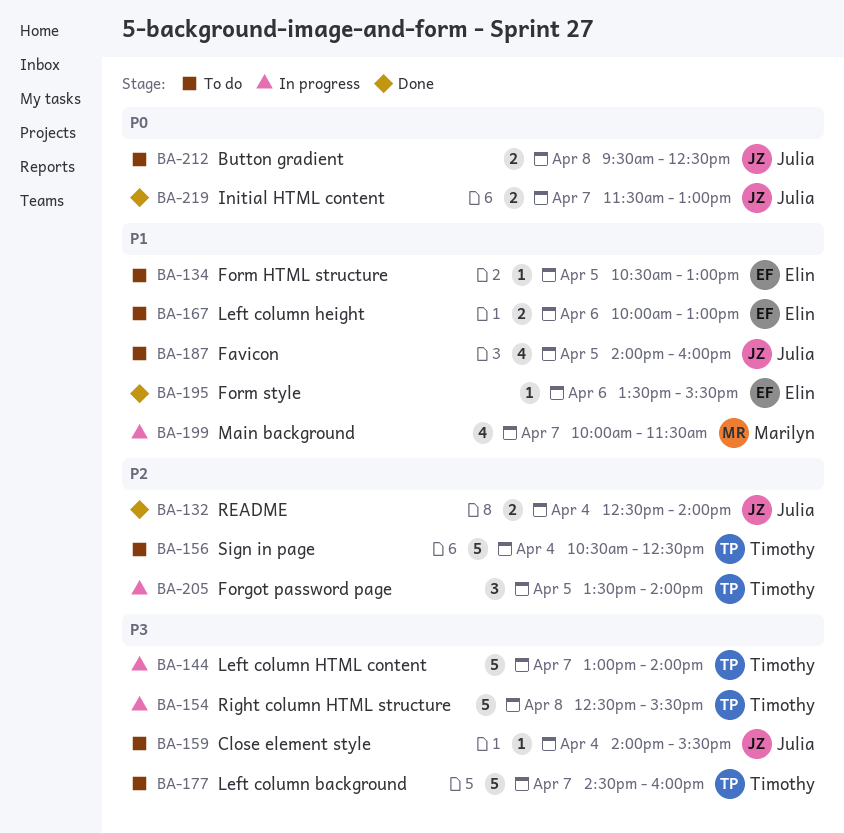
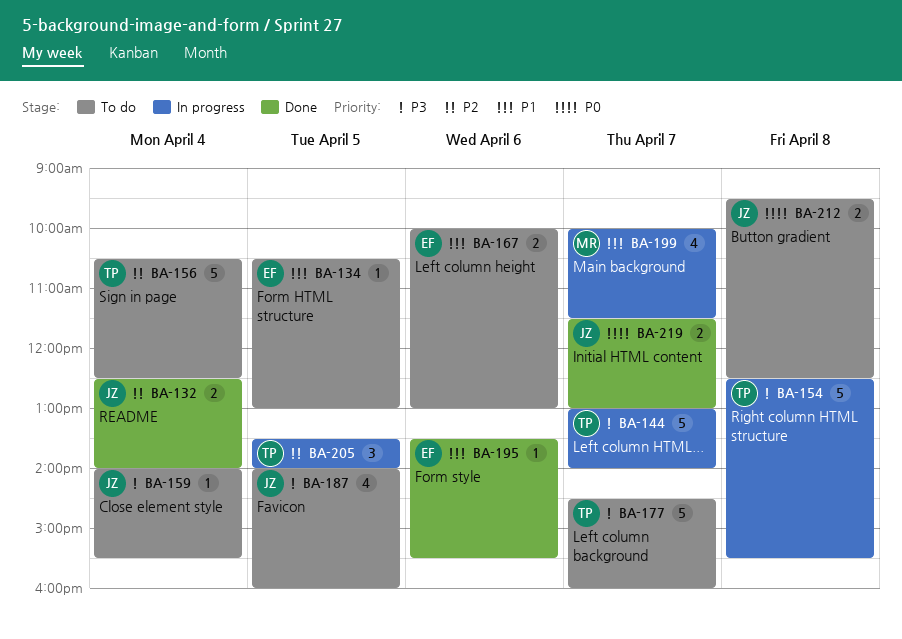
BA-187, priority: P1 -> P3

